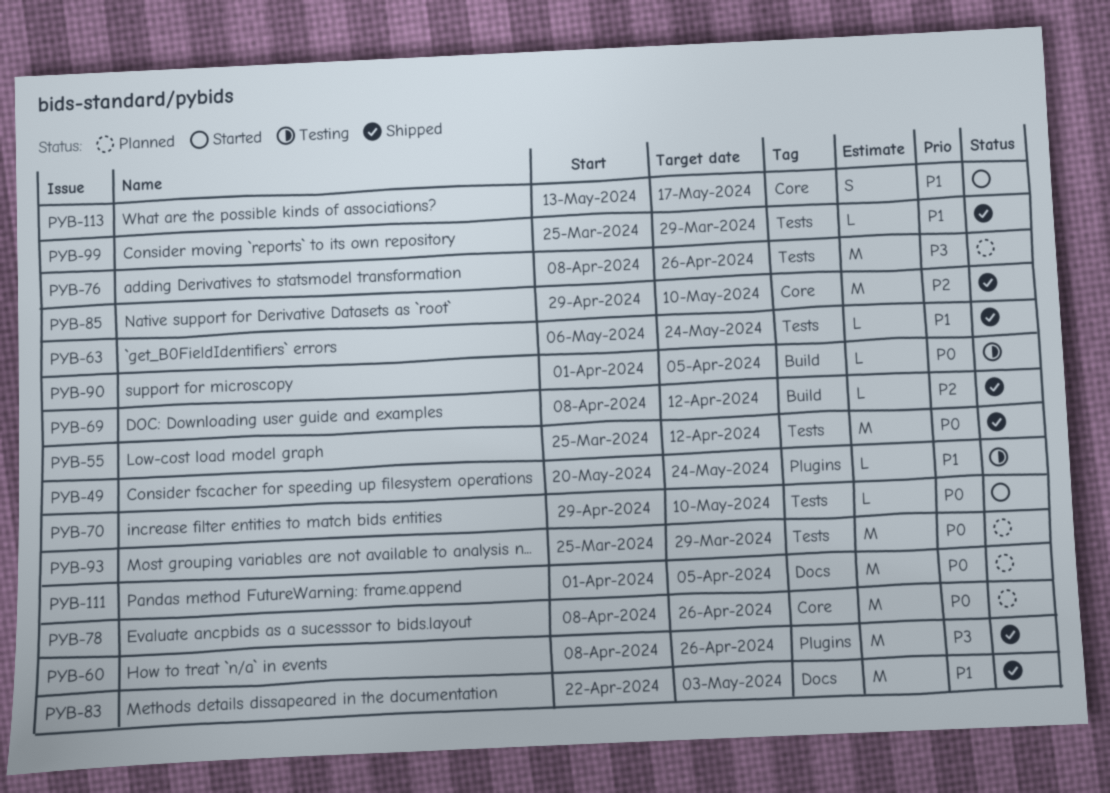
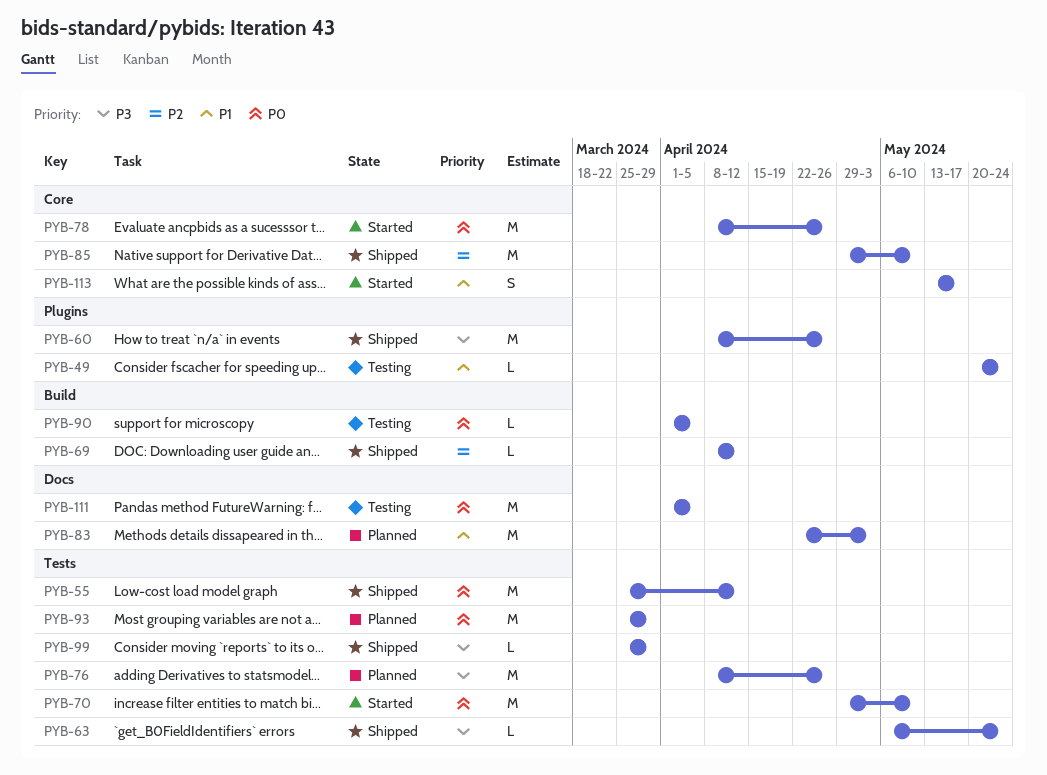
PYB-63, priority: P1 -> P3
PYB-70, estimate: L -> M
PYB-78, status: Planned -> Started
PYB-83, status: Shipped -> Planned
PYB-99, priority: P1 -> P3
PYB-111, status: Planned -> Testing

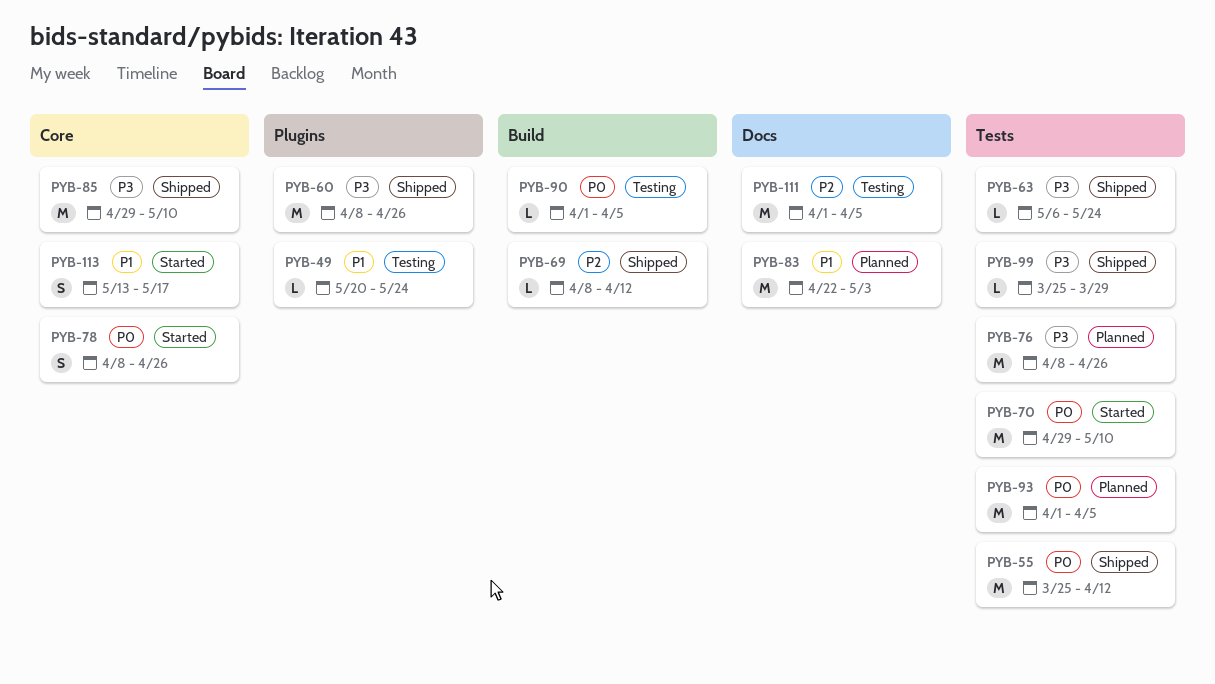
PYB-78, estimate: M -> S
PYB-85, priority: P2 -> P3
PYB-93, start: Mar 25 -> Apr 1
PYB-93, due: Mar 29 -> Apr 5
PYB-111, priority: P0 -> P2

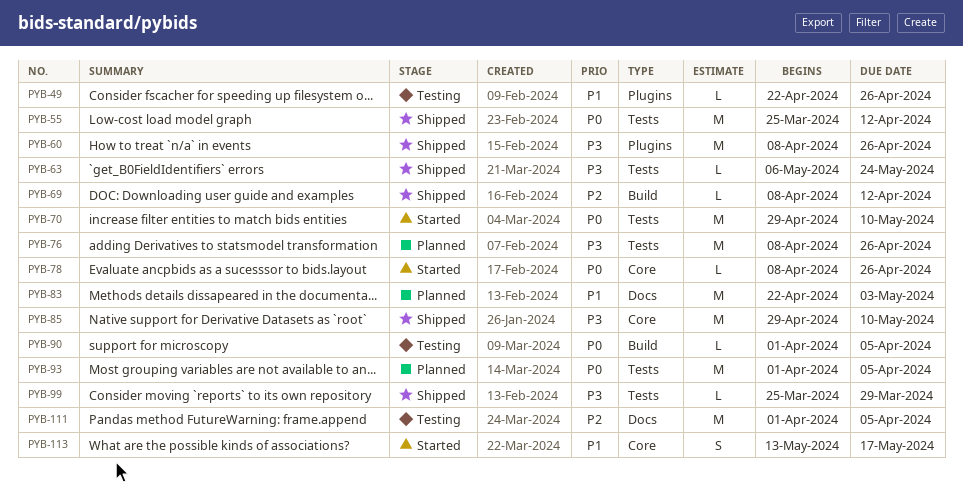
PYB-49, start: May 20 -> Apr 22
PYB-49, due: May 24 -> Apr 26
PYB-78, estimate: S -> L

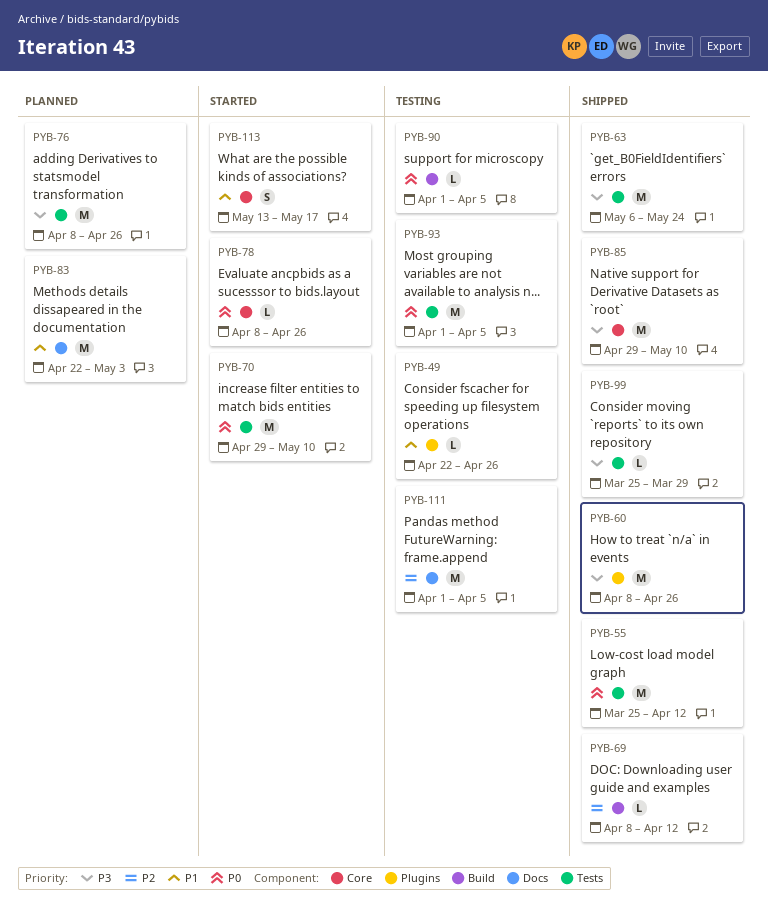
PYB-63, estimate: L -> M
PYB-93, status: Planned -> Testing

